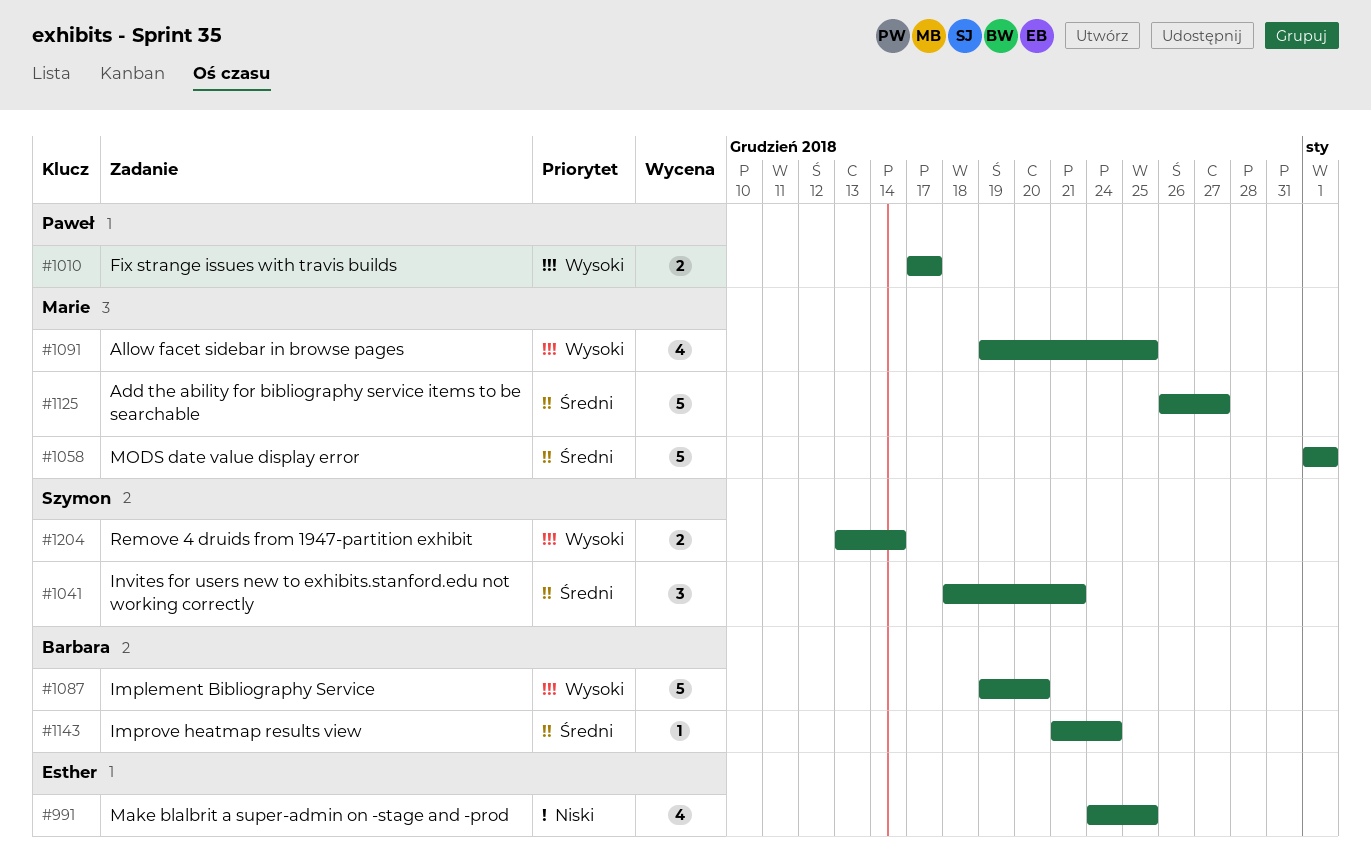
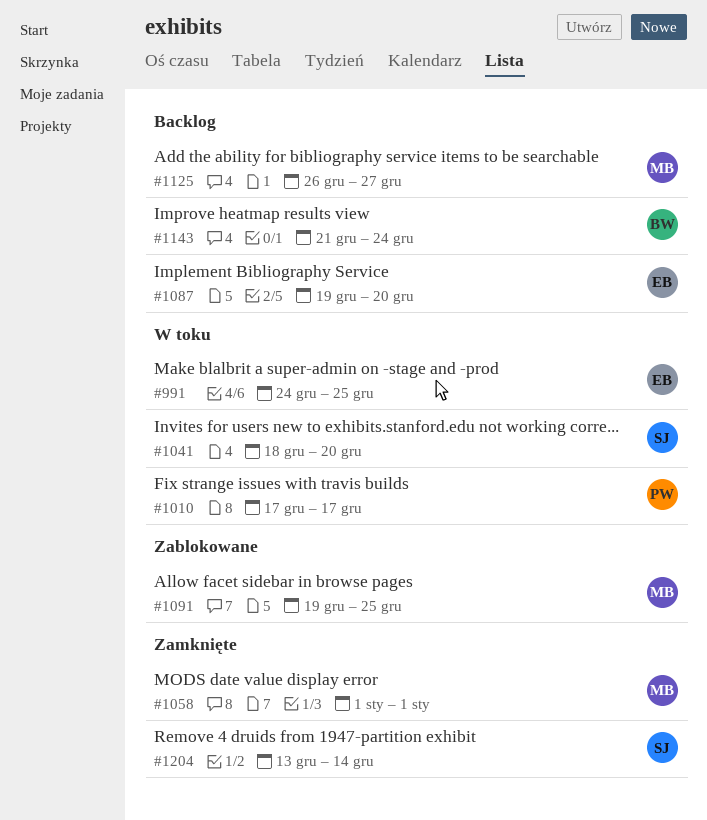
#1041, due: Dec 21 -> Dec 20
#1087, owner: Barbara -> Esther

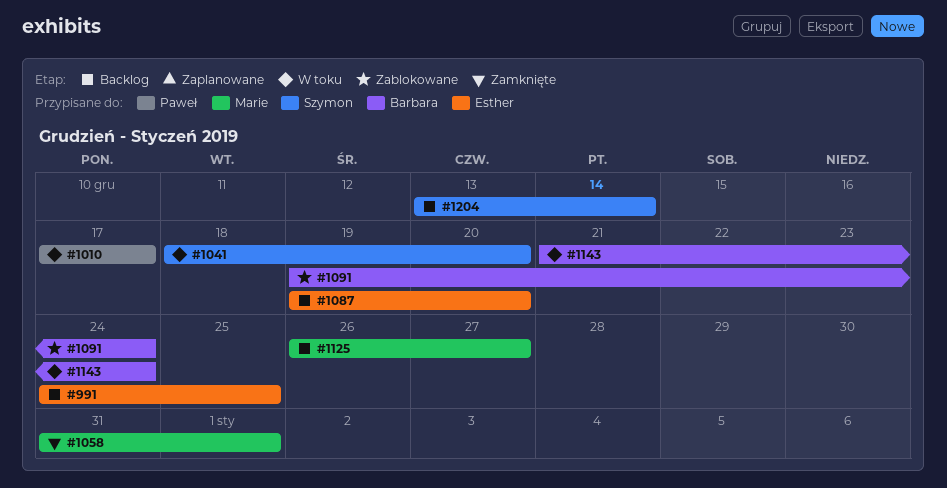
#991, status: W toku -> Backlog
#1058, start: Jan 1 -> Dec 31
#1091, owner: Marie -> Barbara
#1091, due: Dec 25 -> Dec 24
#1143, status: Backlog -> W toku
#1204, status: Zamknięte -> Backlog

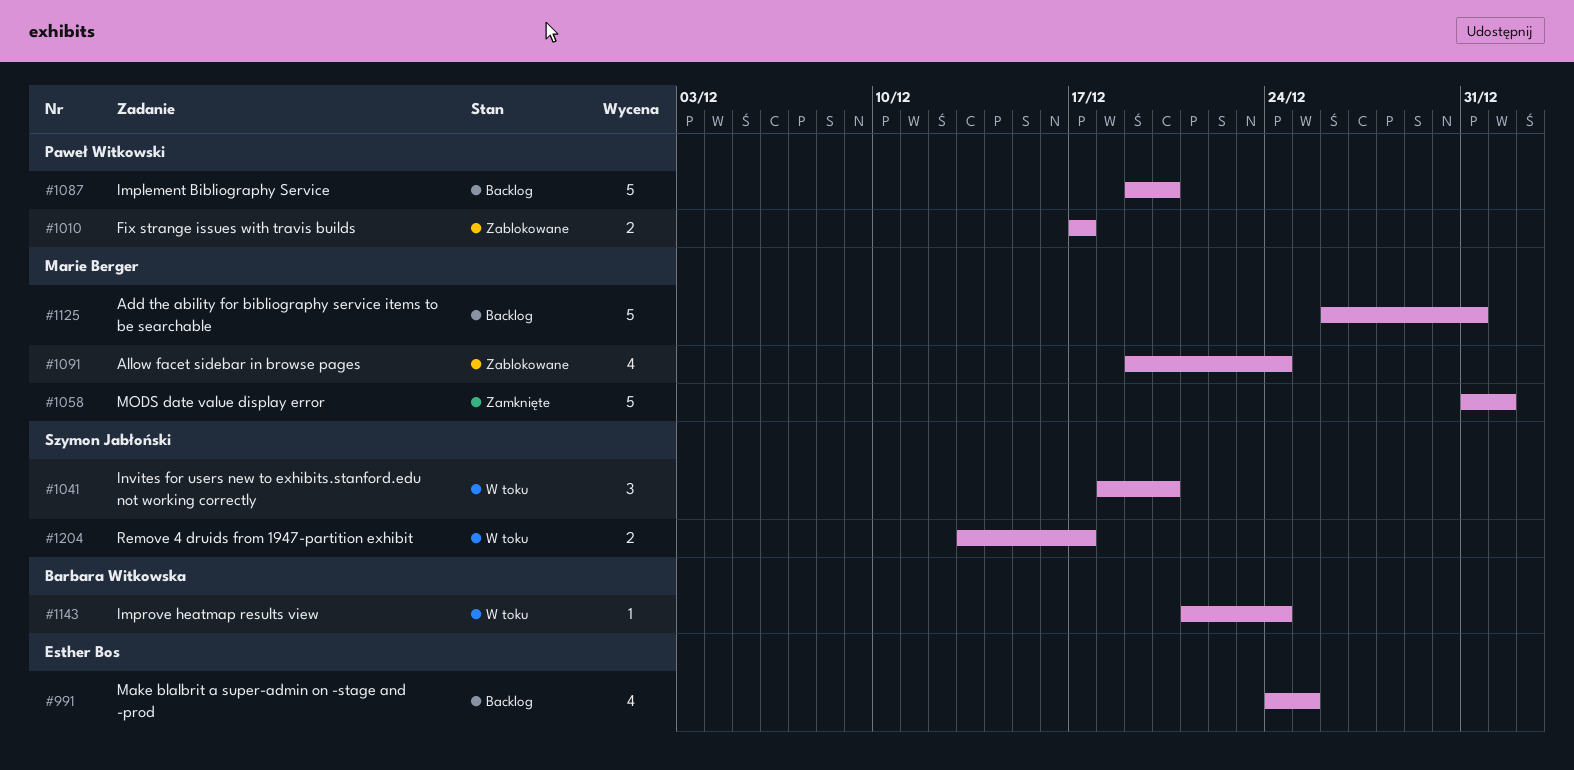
#1010, status: W toku -> Zablokowane
#1087, owner: Esther Bos -> Paweł Witkowski
#1091, owner: Barbara Witkowska -> Marie Berger
#1125, due: Dec 27 -> Dec 31
#1204, status: Backlog -> W toku
#1204, due: Dec 14 -> Dec 17

